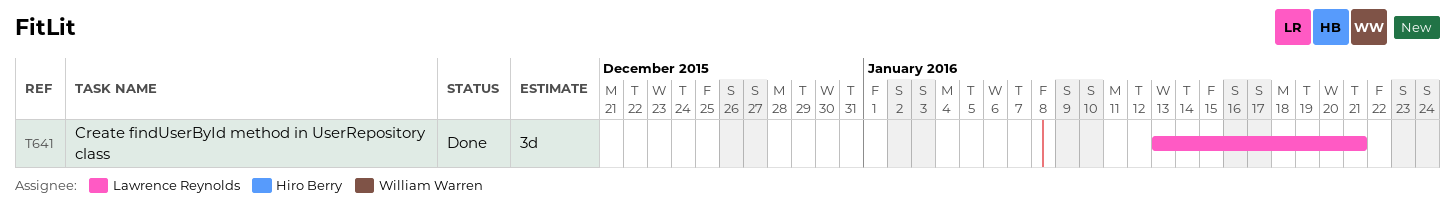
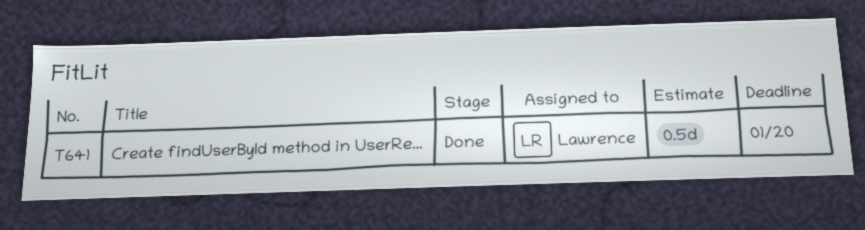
T641, estimate: 3d -> 0.5d
T641, due: Jan 21 -> Jan 20

